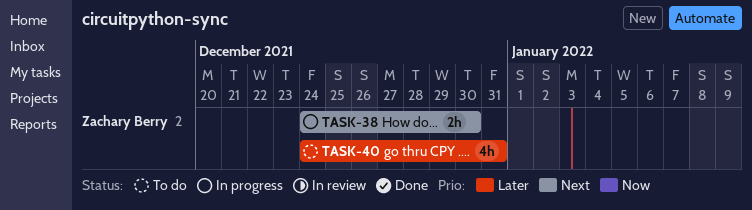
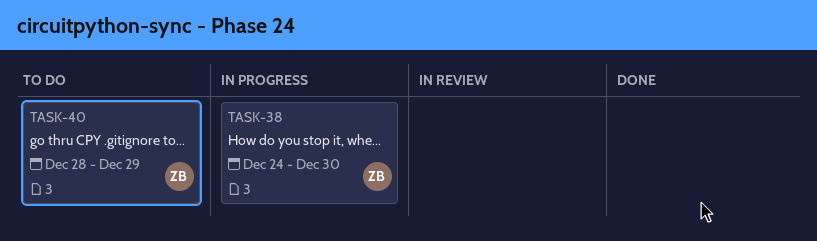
TASK-40, start: Dec 24 -> Dec 28
TASK-40, due: Dec 31 -> Dec 29

